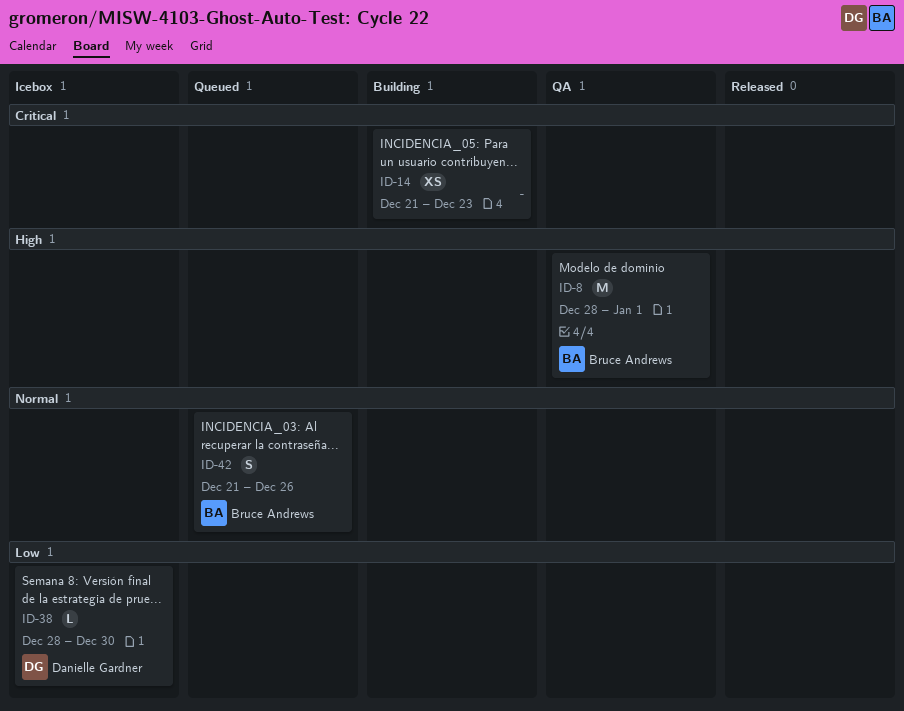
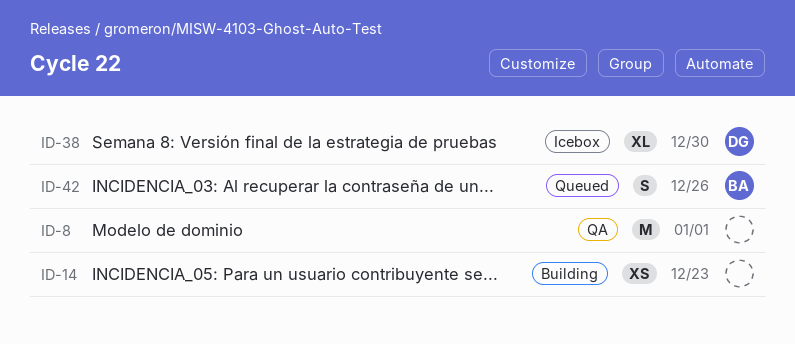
ID-8, owner: Bruce Andrews -> none
ID-38, estimate: L -> XL

